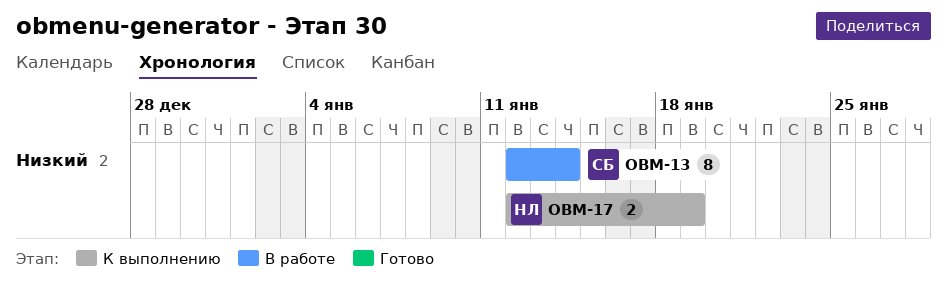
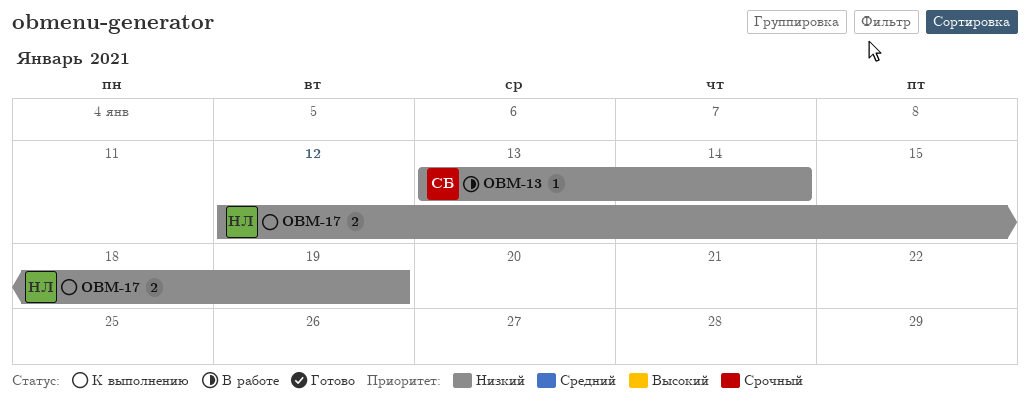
OBM-13, estimate: 8 -> 1
OBM-13, start: Jan 12 -> Jan 13

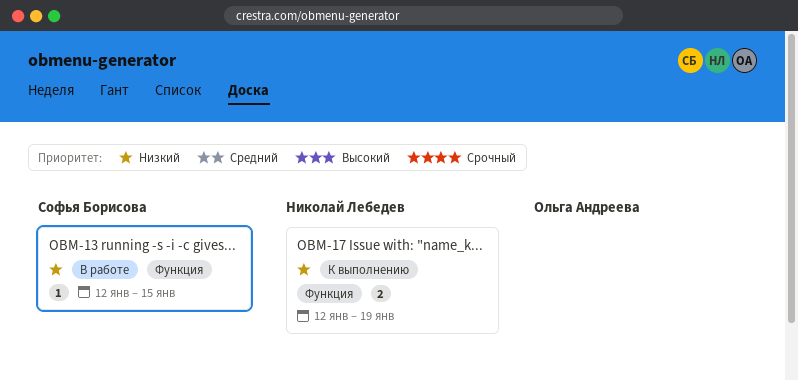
OBM-13, start: Jan 13 -> Jan 12
OBM-13, due: Jan 14 -> Jan 15

